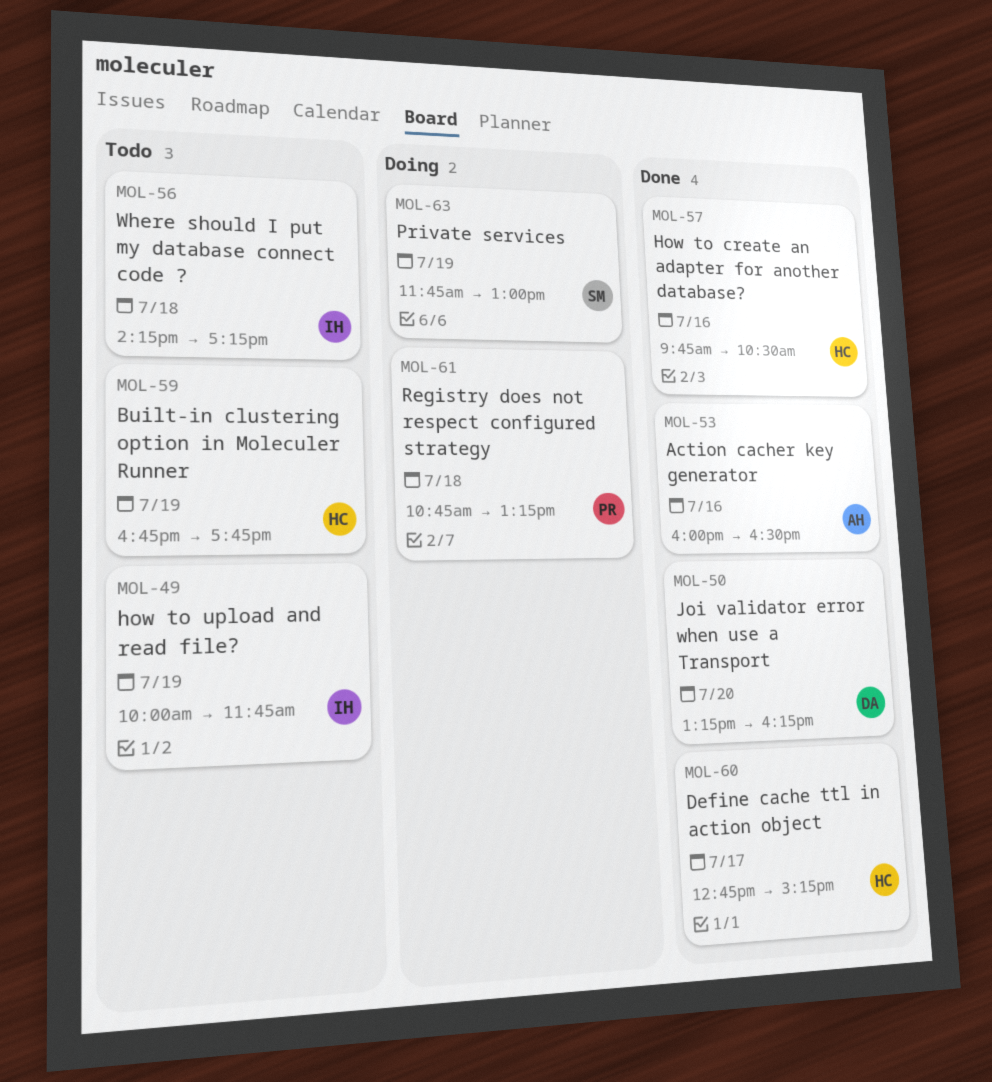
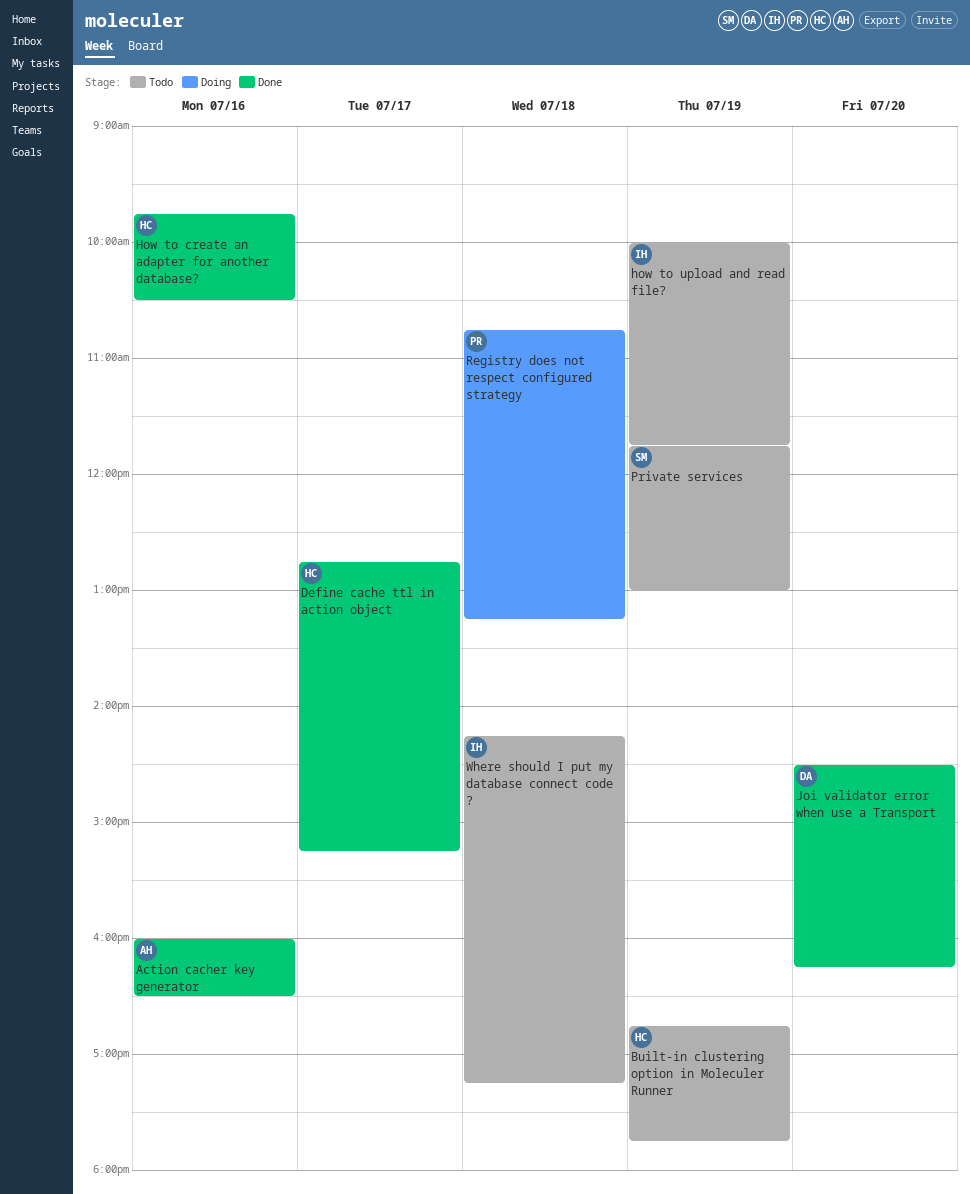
Joi validator error when use a Transport, begins: 13:15 -> 14:30
Private services, status: Doing -> Todo

